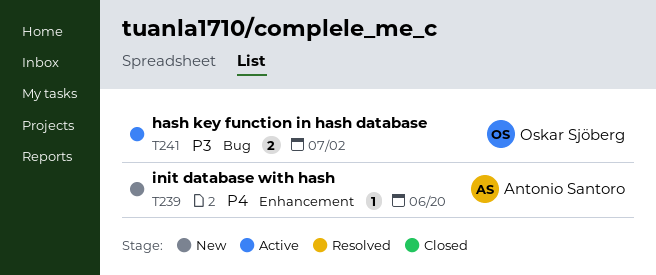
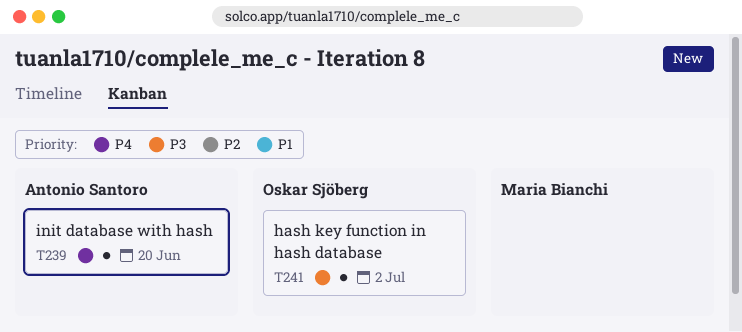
T241, estimate: 2 -> 1

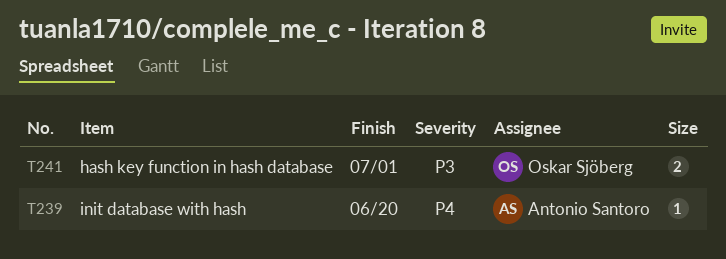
T241, estimate: 1 -> 2
T241, due: Jul 2 -> Jul 1

